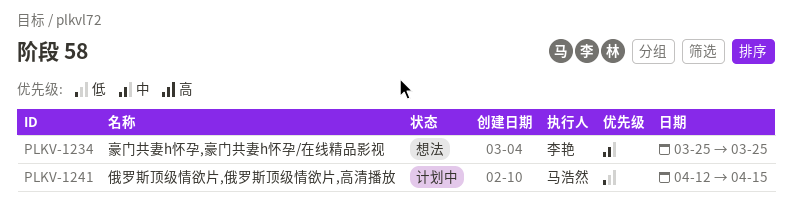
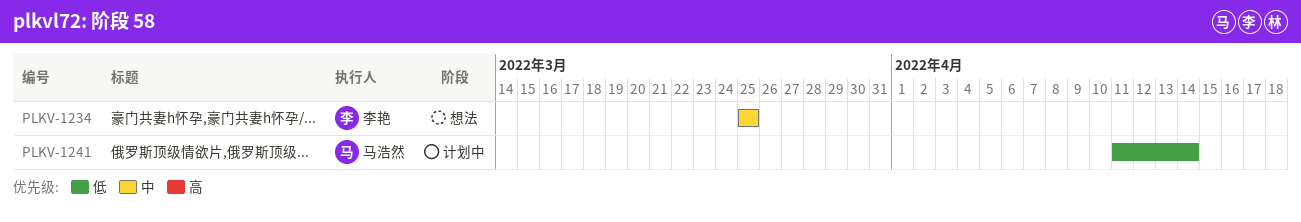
PLKV-1241, start: Apr 12 -> Apr 11
PLKV-1241, due: Apr 15 -> Apr 14

